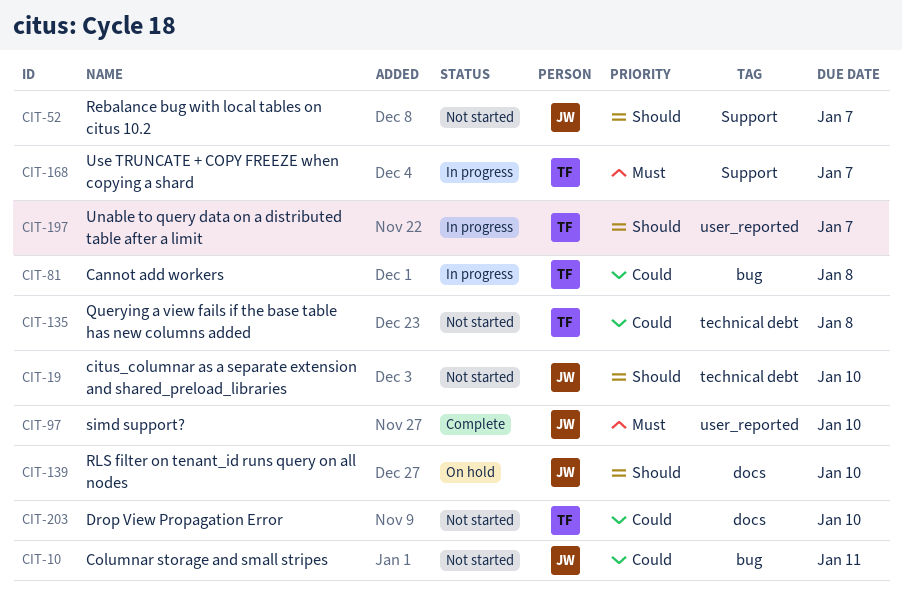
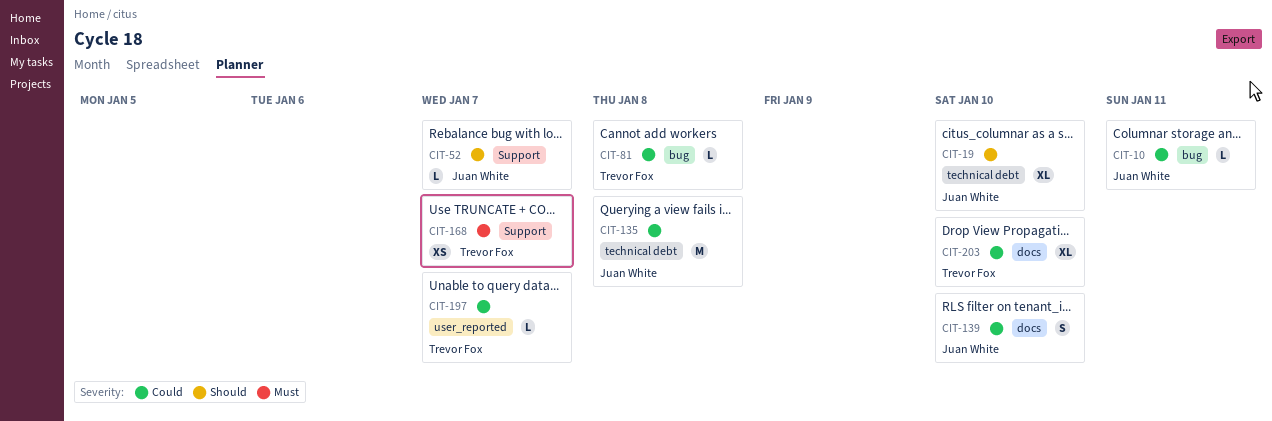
CIT-97: present -> none
CIT-135, owner: Trevor Fox -> Juan White
CIT-139, priority: Should -> Could
CIT-197, priority: Should -> Could

